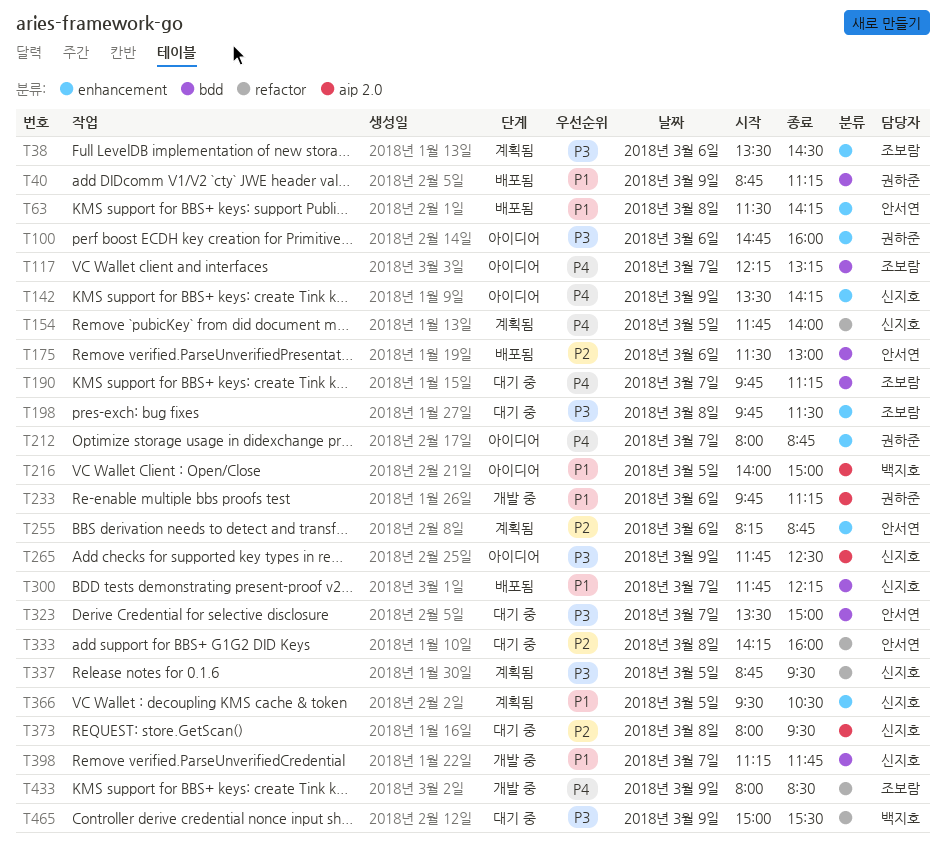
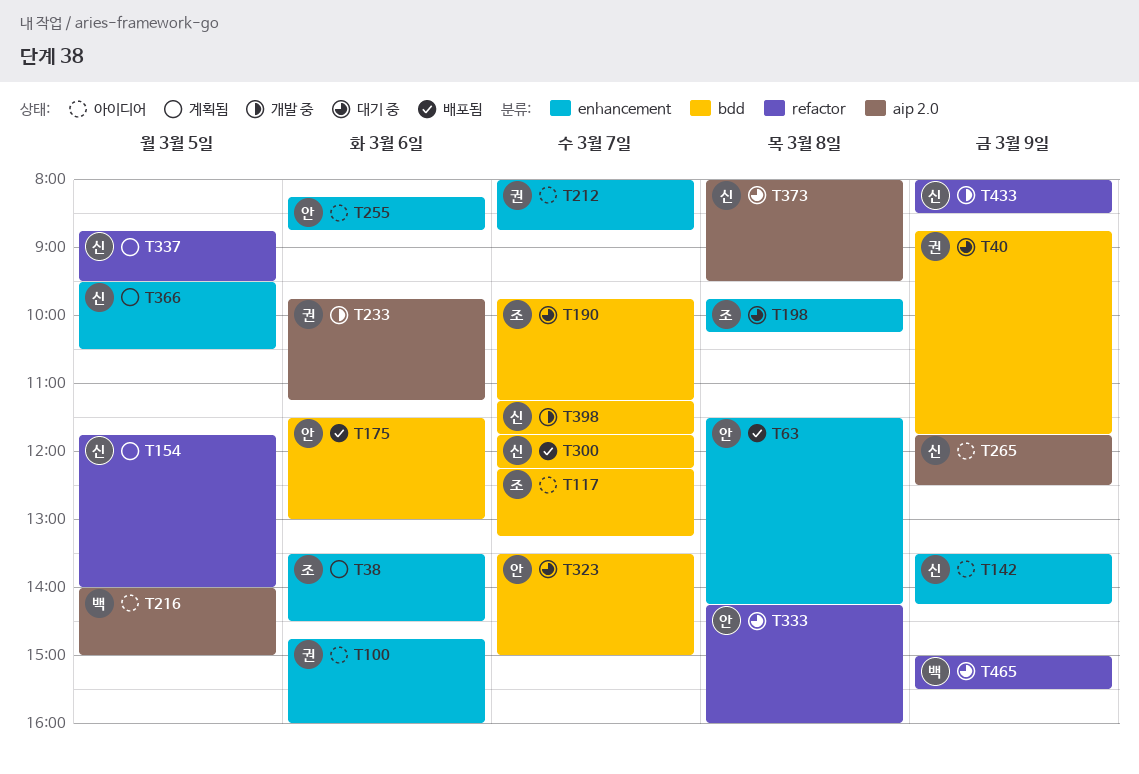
T40, status: 배포됨 -> 대기 중
T40, ends: 11:15 -> 11:45
T198, ends: 11:30 -> 10:15
T255, status: 계획됨 -> 아이디어
T433, owner: 조보람 -> 신지호

